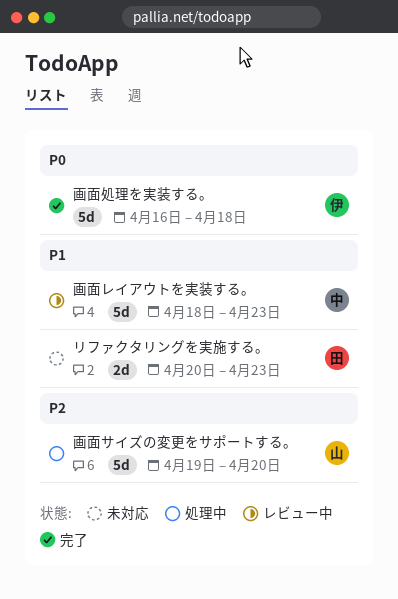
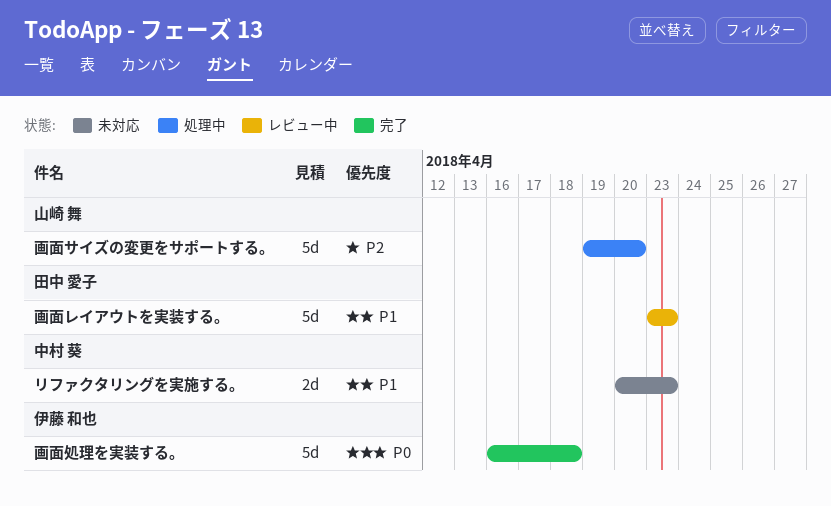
リファクタリングを実施する。, owner: 田中 愛子 -> 中村 葵
画面レイアウトを実装する。, owner: 中村 葵 -> 田中 愛子
画面レイアウトを実装する。, start: Apr 18 -> Apr 23

